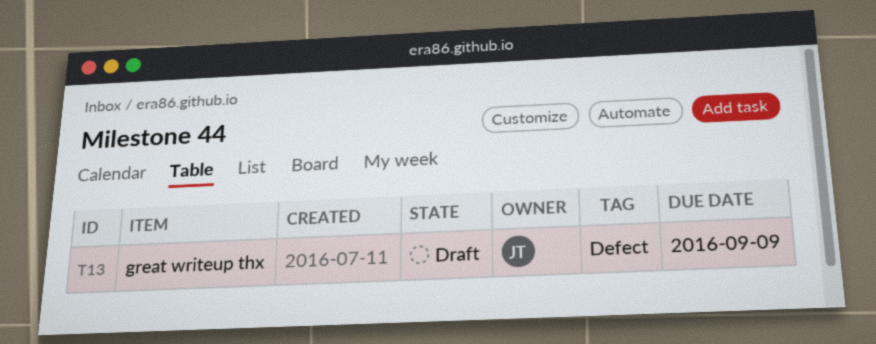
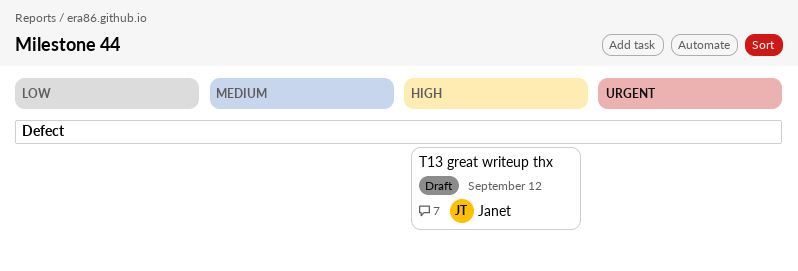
T13, due: Sep 9 -> Sep 12

